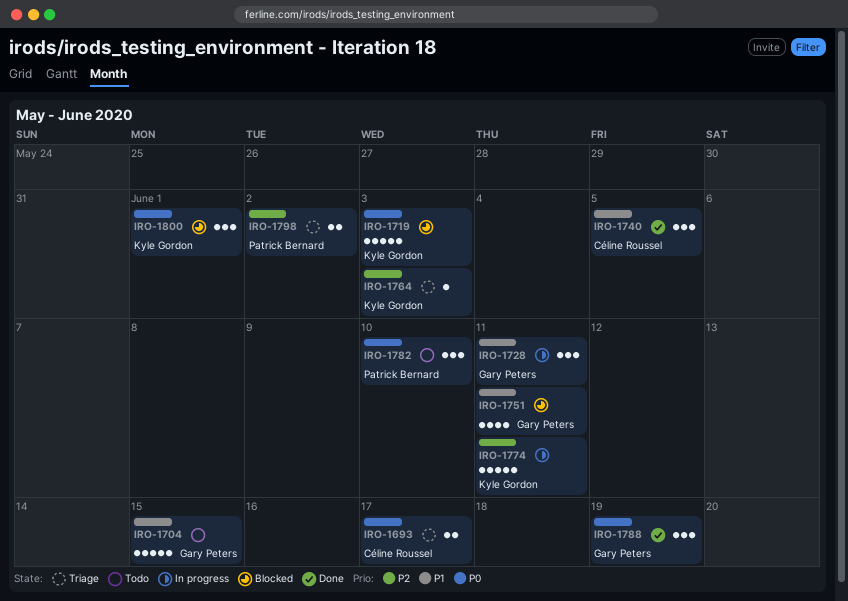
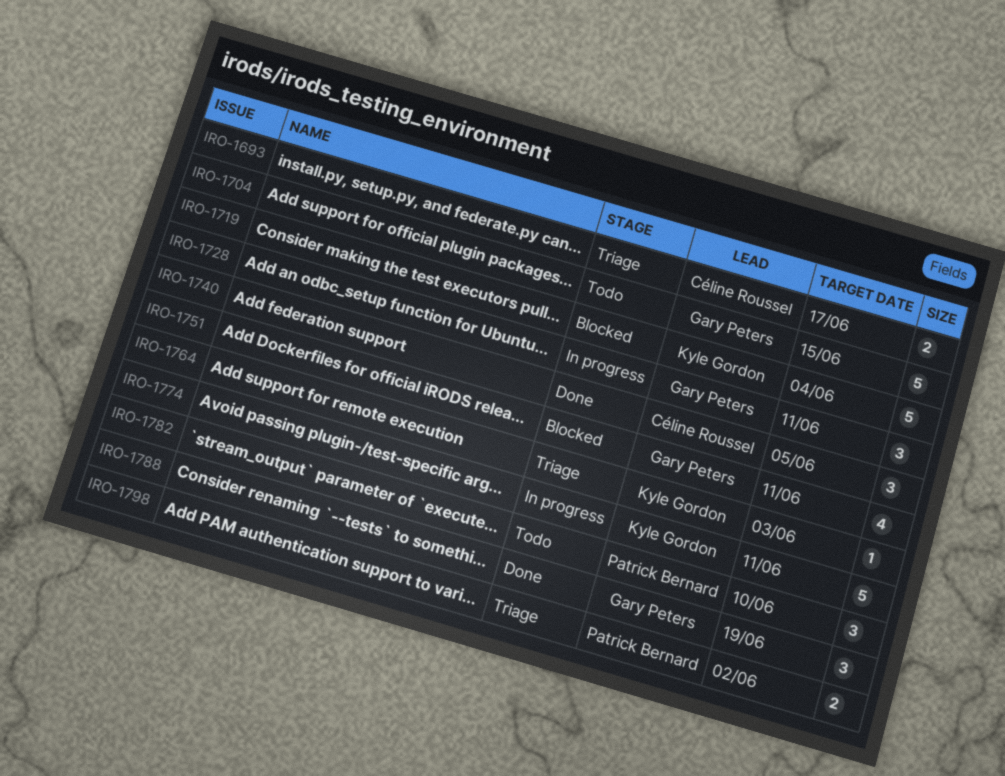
IRO-1719, due: Jun 3 -> Jun 4
IRO-1800: present -> none

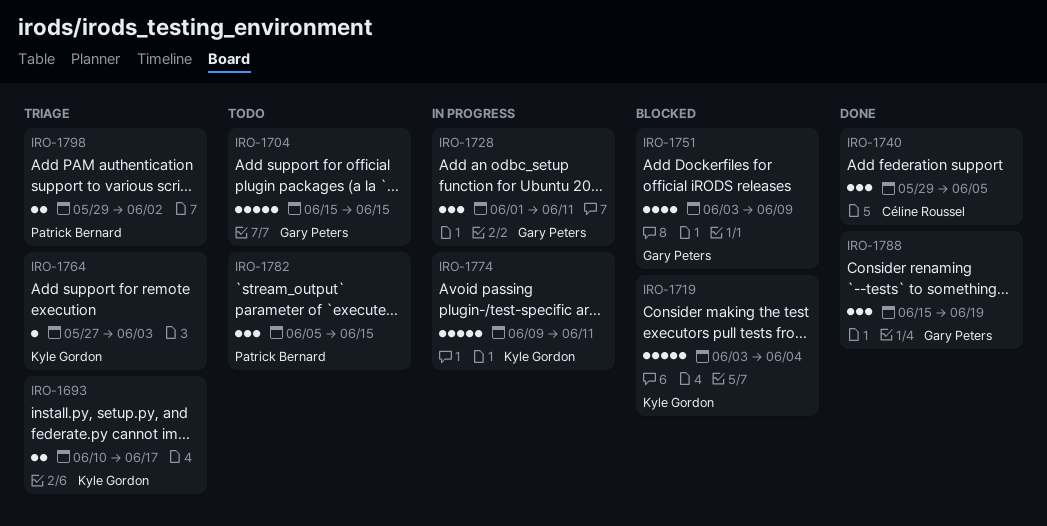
IRO-1693, owner: Céline Roussel -> Kyle Gordon
IRO-1751, due: Jun 11 -> Jun 9
IRO-1782, due: Jun 10 -> Jun 15

